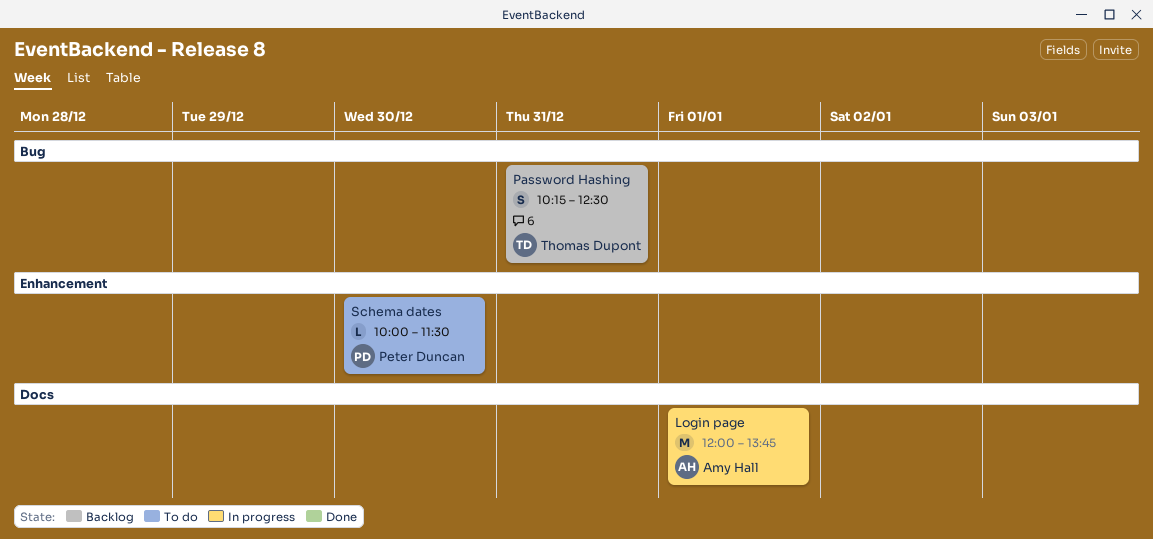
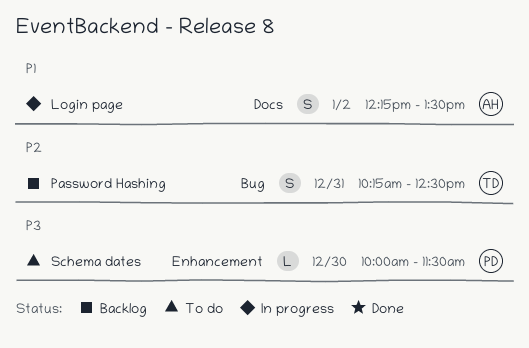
Login page, estimate: M -> S
Login page, day: Jan 1 -> Jan 2
Login page, begins: 12:00 -> 12:15
Login page, ends: 13:45 -> 13:30

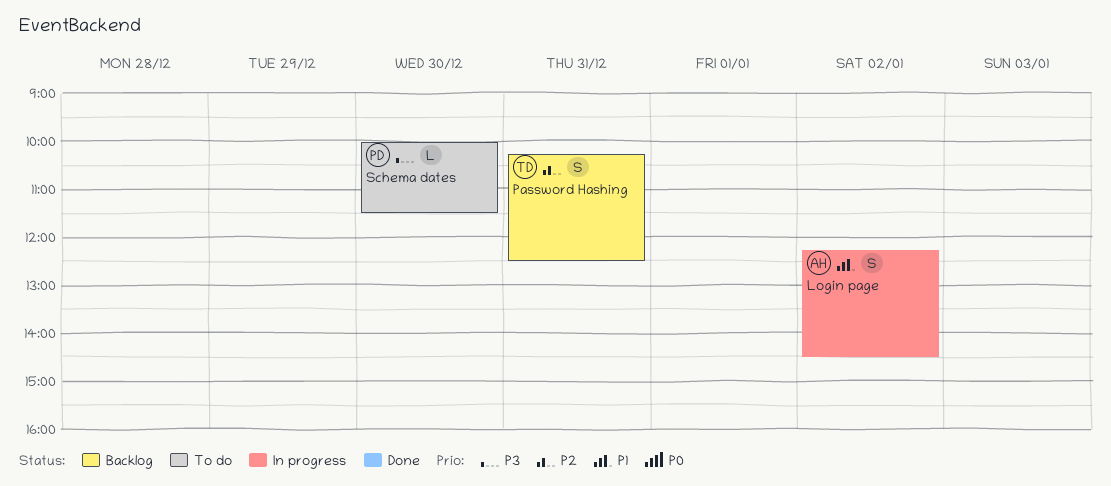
Login page, ends: 13:30 -> 14:30

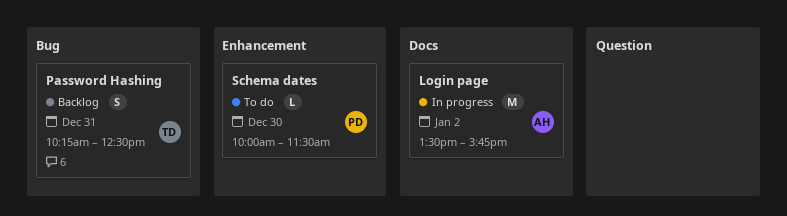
Login page, estimate: S -> M
Login page, begins: 12:15 -> 13:30
Login page, ends: 14:30 -> 15:45

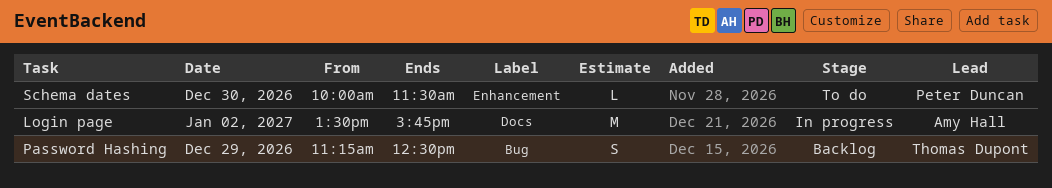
Password Hashing, day: Dec 31 -> Dec 29
Password Hashing, begins: 10:15 -> 11:15

